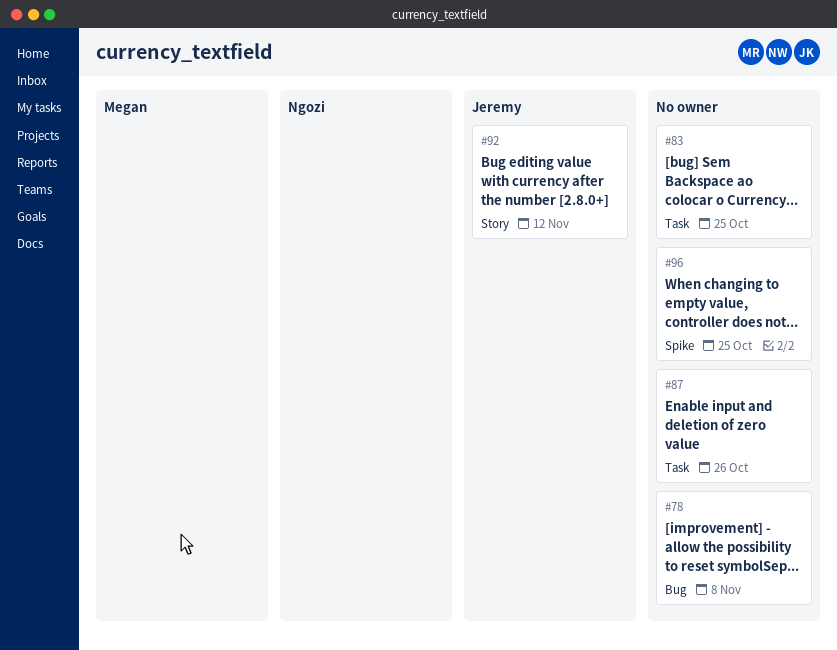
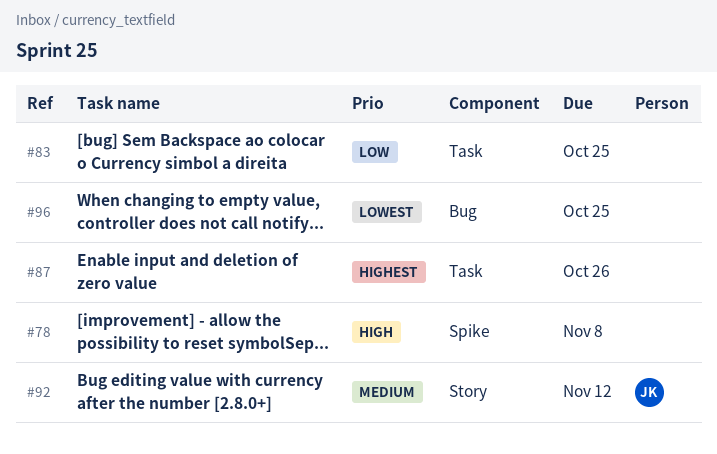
#78, label: Bug -> Spike
#96, label: Spike -> Bug

